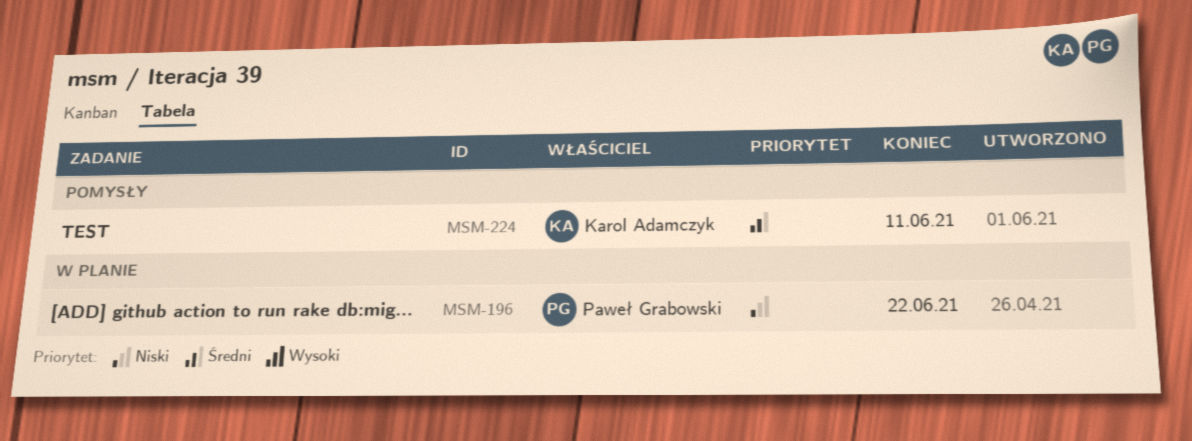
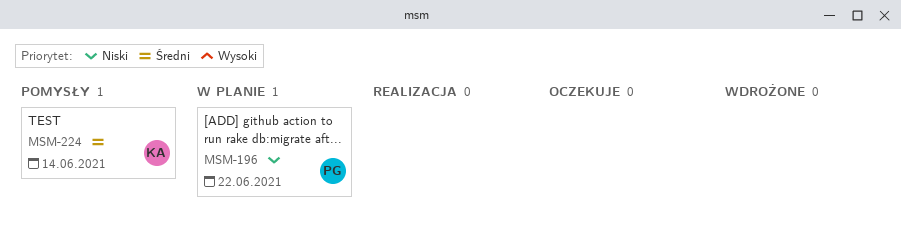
MSM-224, due: Jun 11 -> Jun 14

